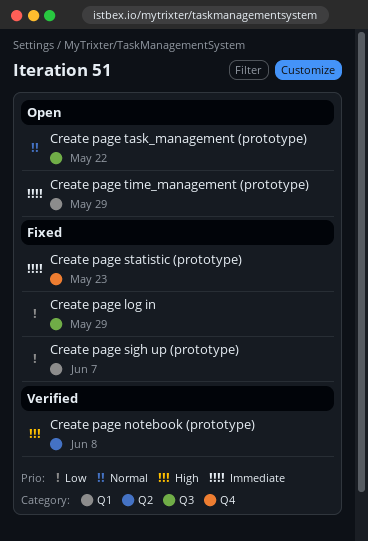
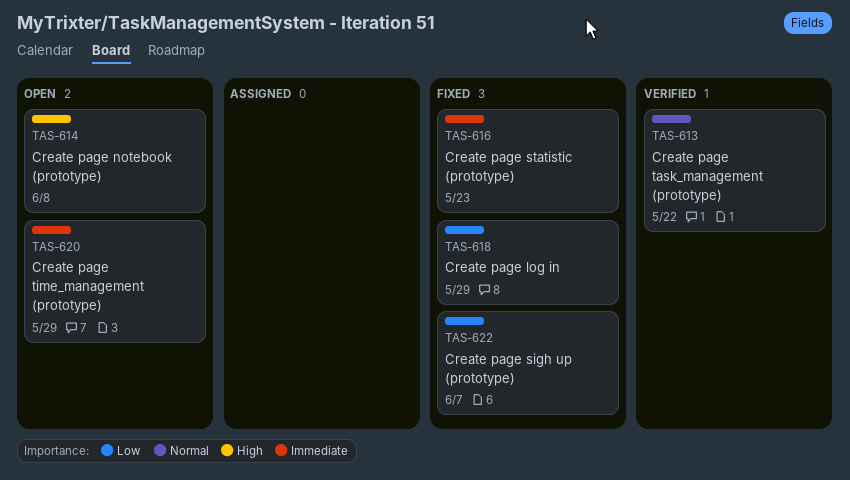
Create page notebook (prototype), status: Verified -> Open
Create page task_management (prototype), status: Open -> Verified

